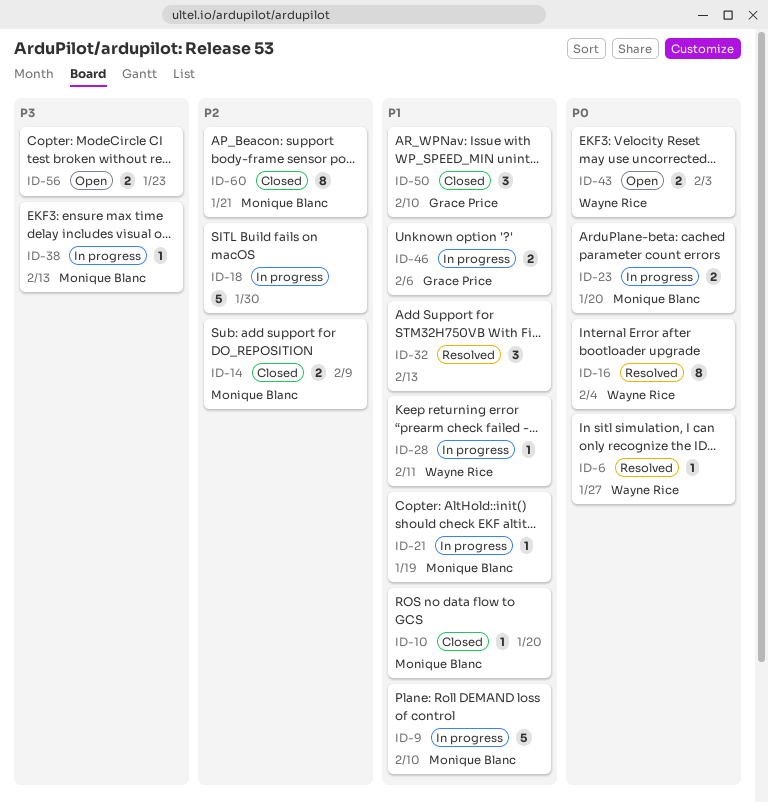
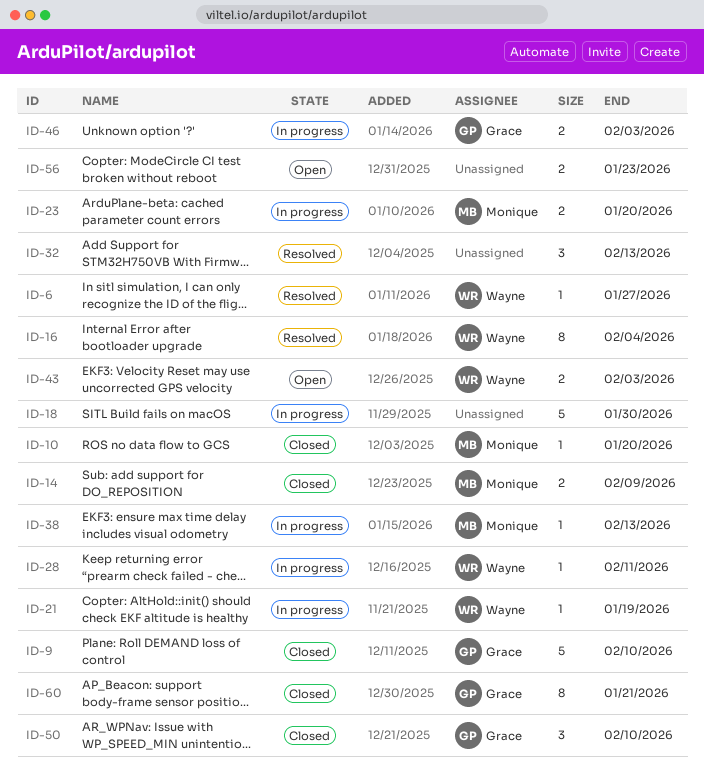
ID-9, status: In progress -> Closed
ID-9, owner: Monique Blanc -> Grace Price
ID-21, owner: Monique Blanc -> Wayne Rice
ID-46, due: Feb 6 -> Feb 3
ID-60, owner: Monique Blanc -> Grace Price

